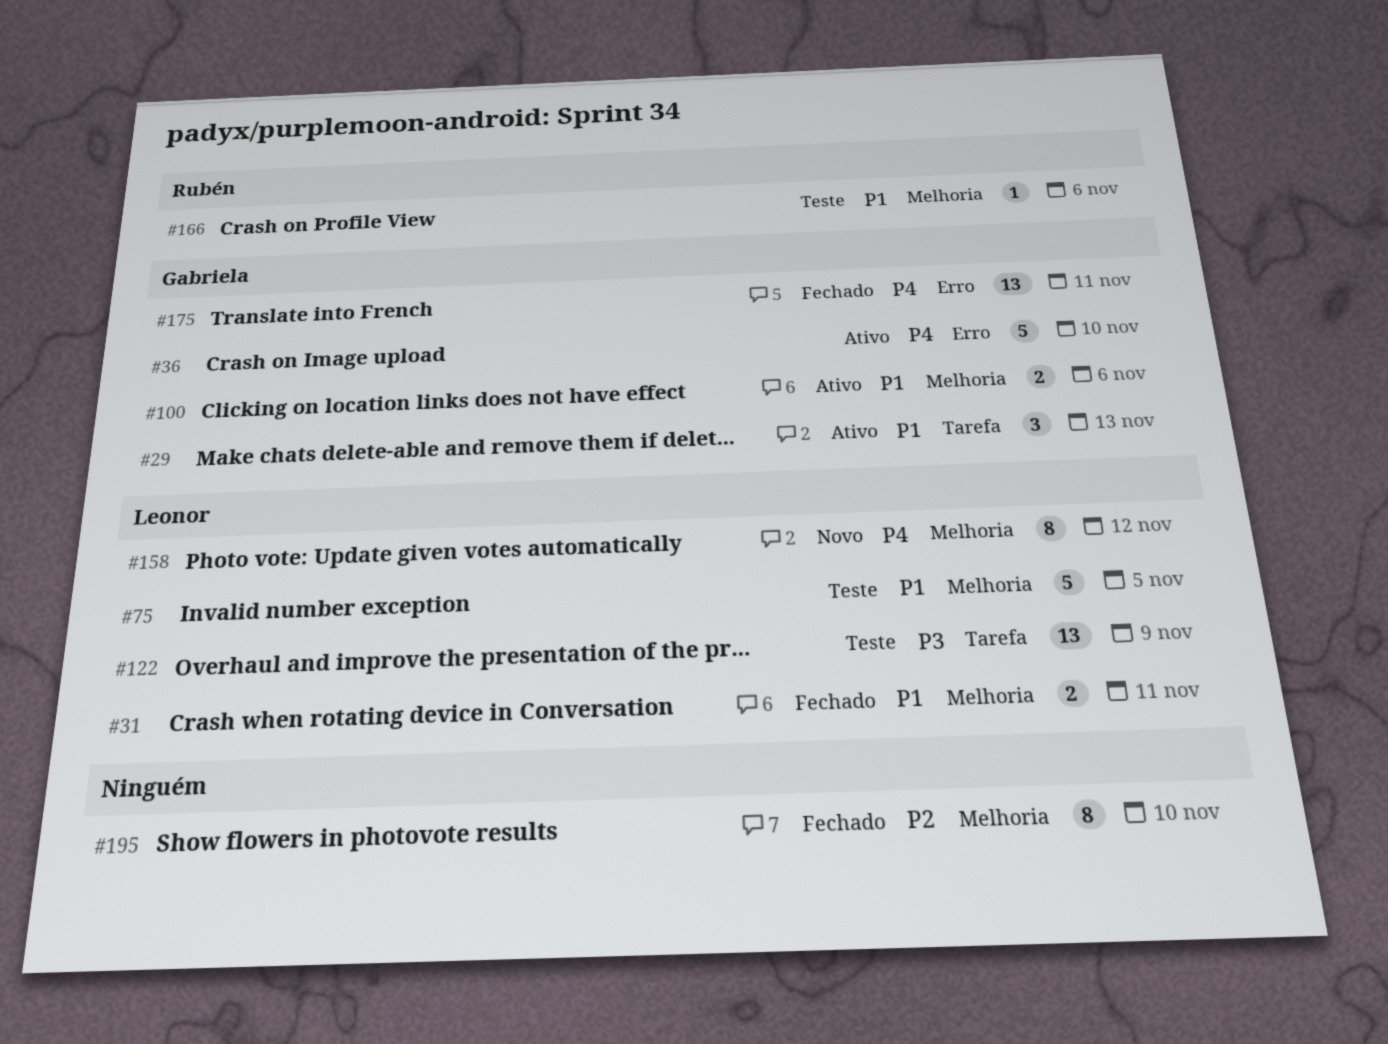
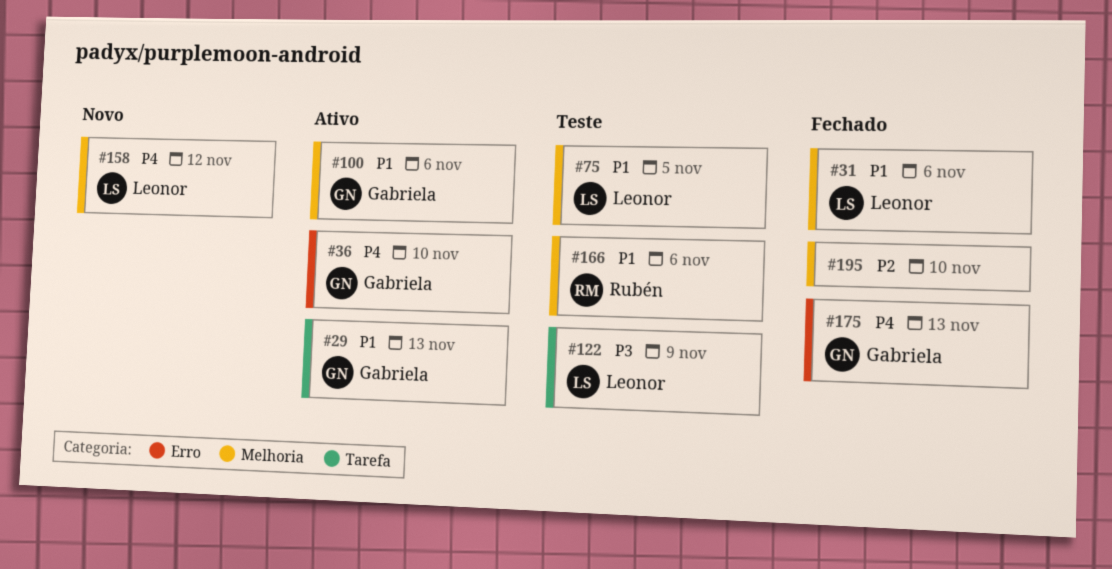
#31, due: Nov 11 -> Nov 6
#175, due: Nov 11 -> Nov 13

